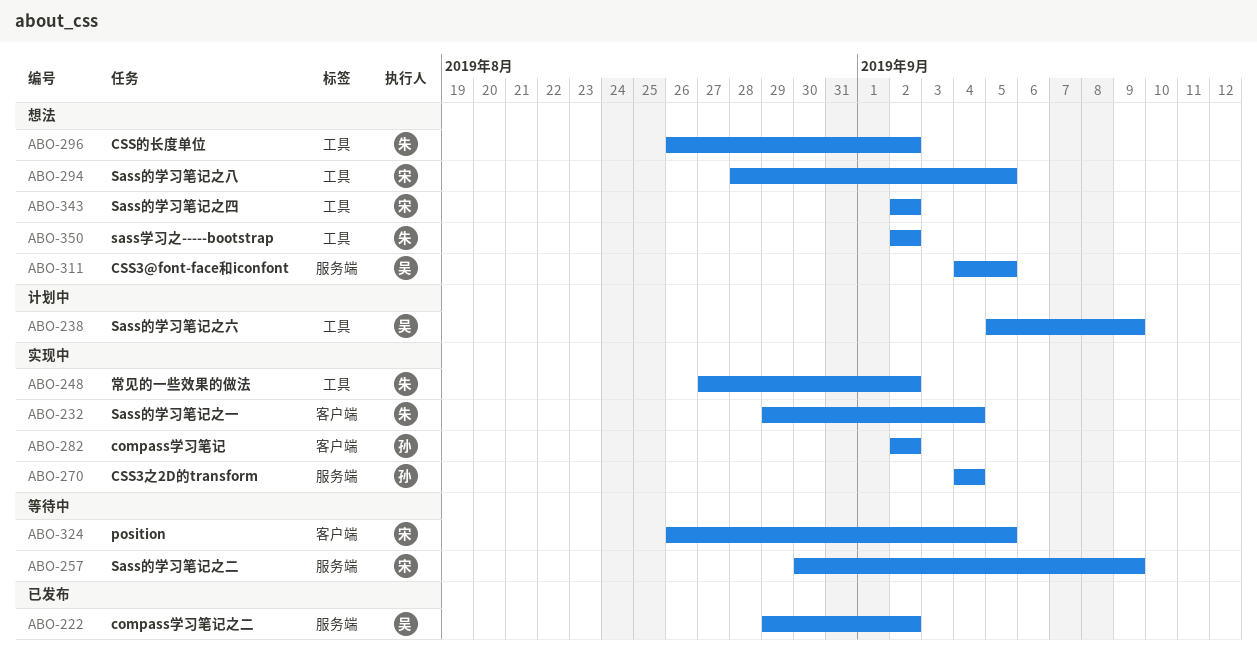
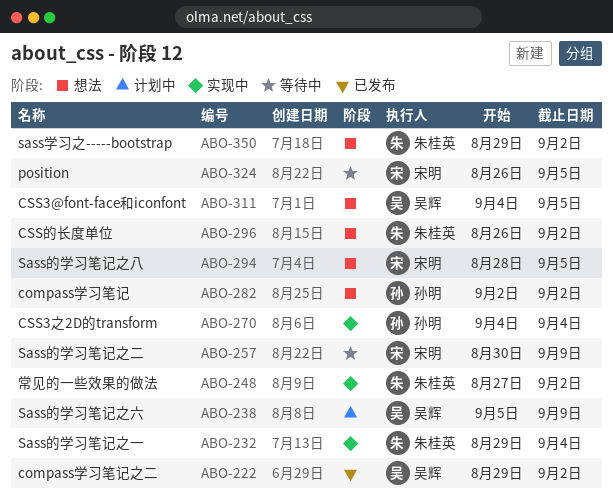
ABO-282, status: 实现中 -> 想法
ABO-343: present -> none
ABO-350, start: Sep 2 -> Aug 29

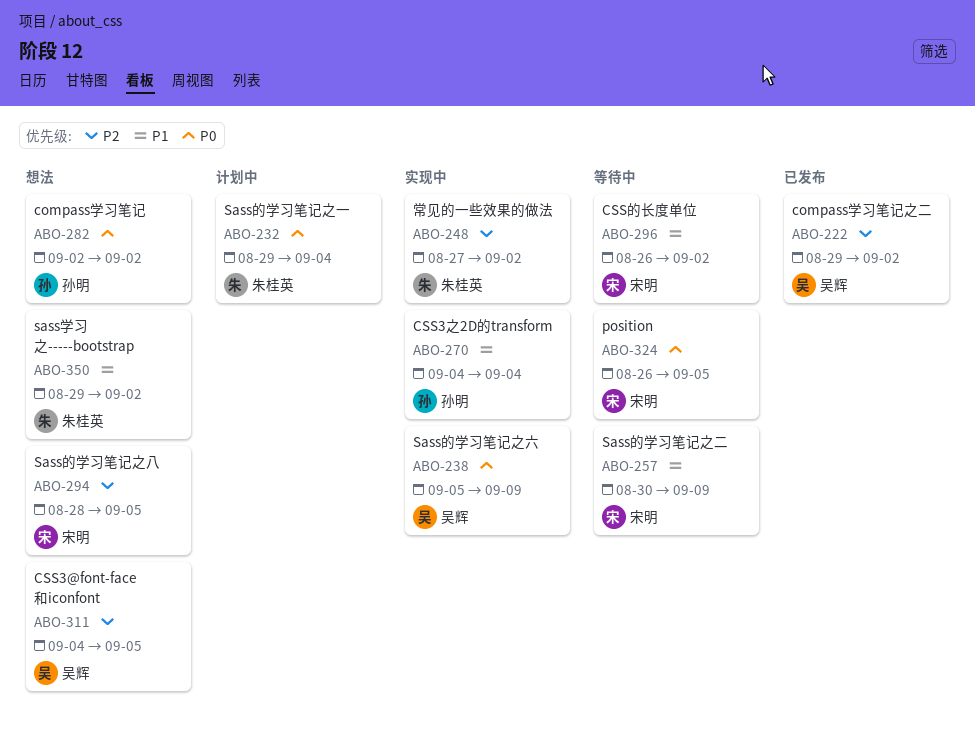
ABO-232, status: 实现中 -> 计划中
ABO-238, status: 计划中 -> 实现中
ABO-296, status: 想法 -> 等待中
ABO-296, owner: 朱桂英 -> 宋明

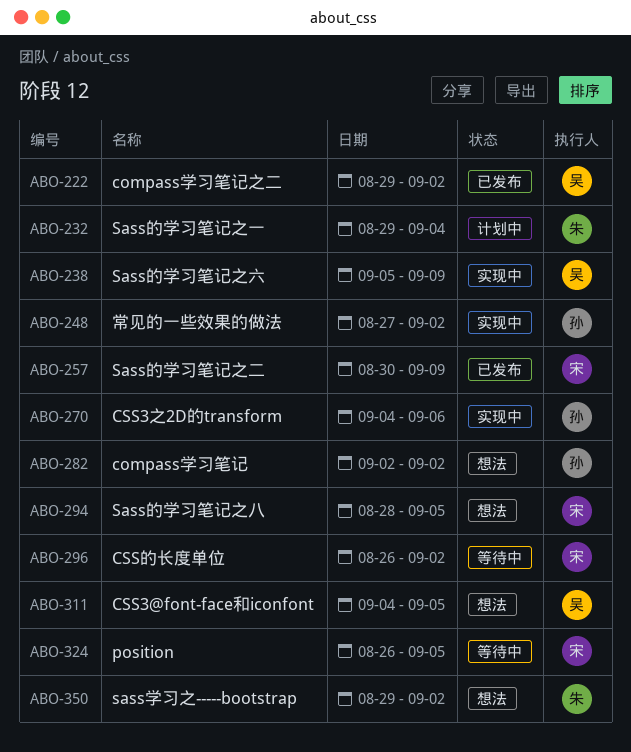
ABO-248, owner: 朱桂英 -> 孙明
ABO-257, status: 等待中 -> 已发布
ABO-270, due: Sep 4 -> Sep 6

